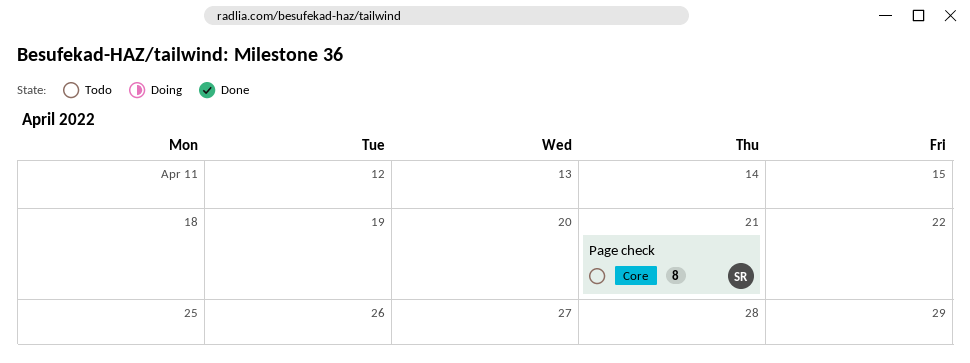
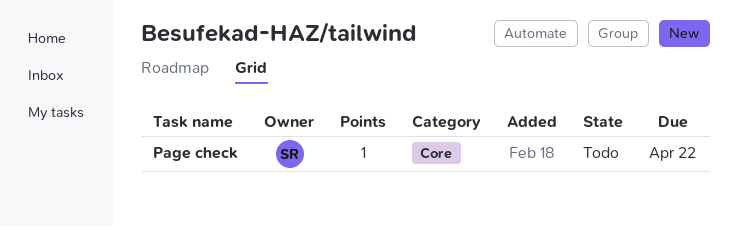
Page check, estimate: 8 -> 1
Page check, due: Apr 21 -> Apr 22

